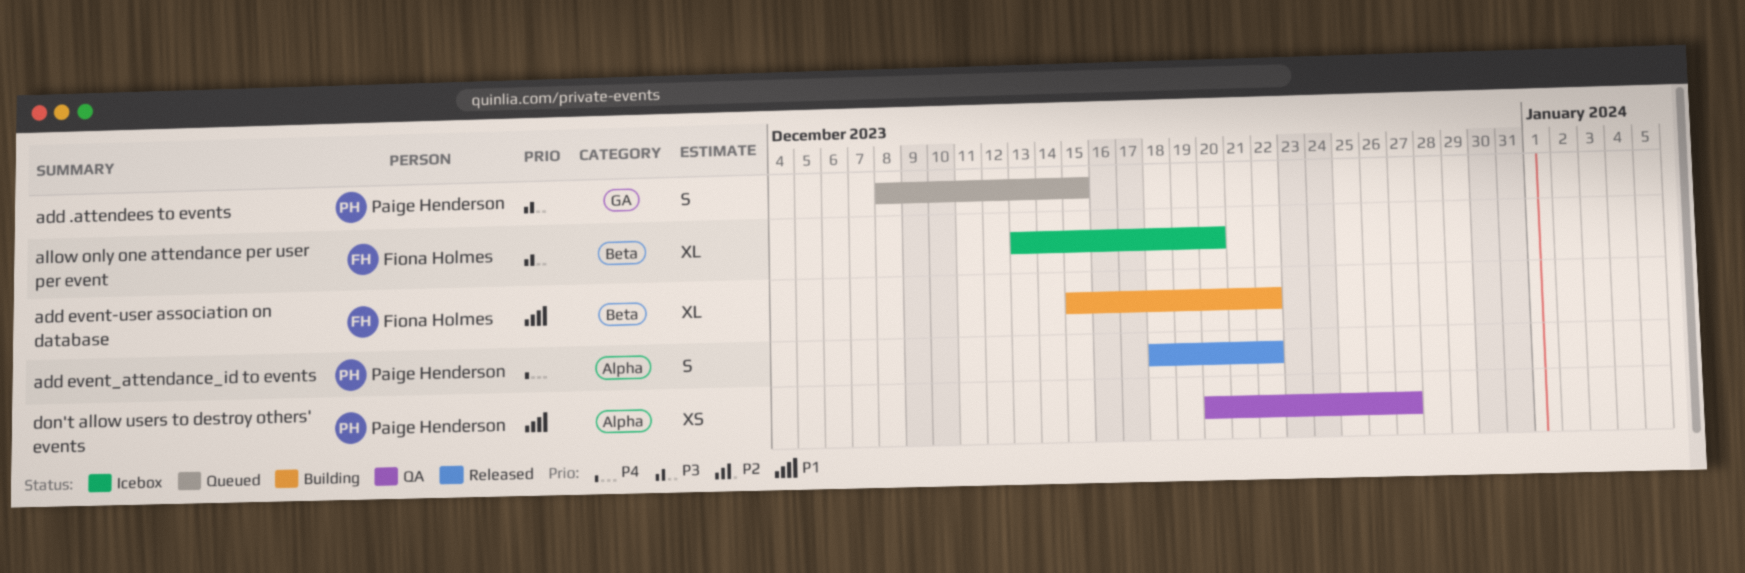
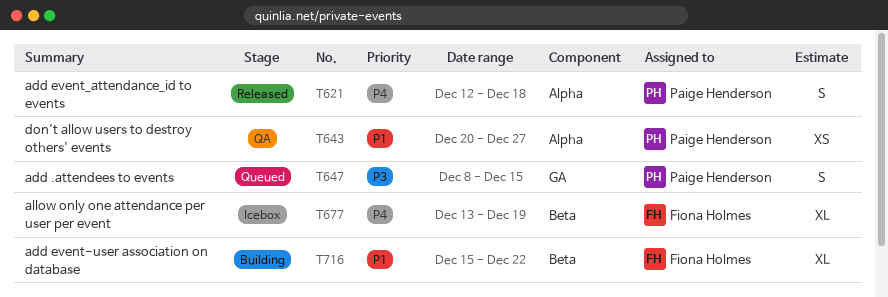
add event_attendance_id to events, start: Dec 18 -> Dec 12
add event_attendance_id to events, due: Dec 22 -> Dec 18
allow only one attendance per user per event, priority: P3 -> P4
allow only one attendance per user per event, due: Dec 20 -> Dec 19

